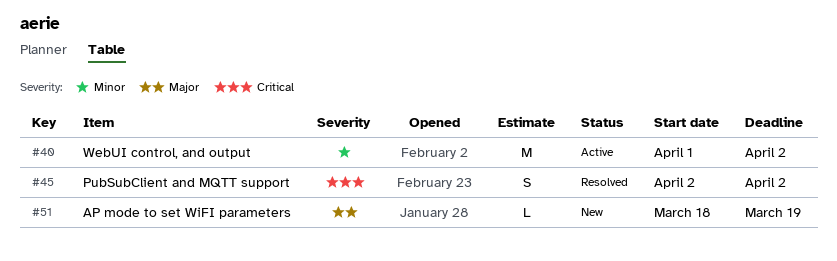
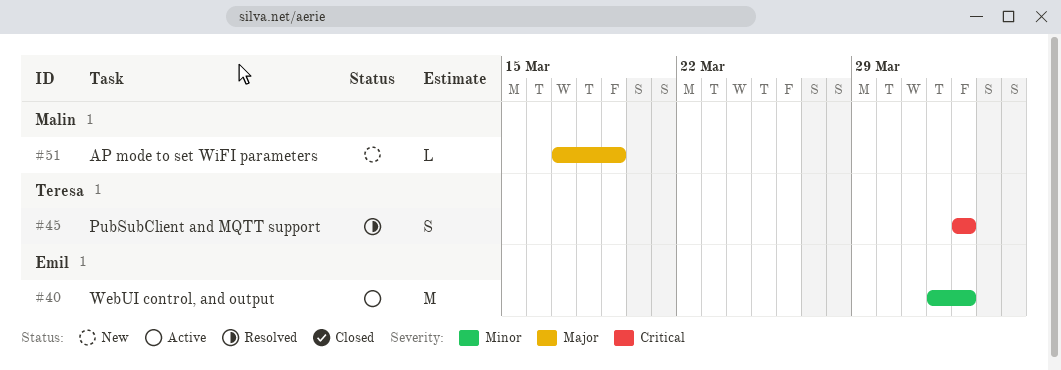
#51, start: Mar 18 -> Mar 17

